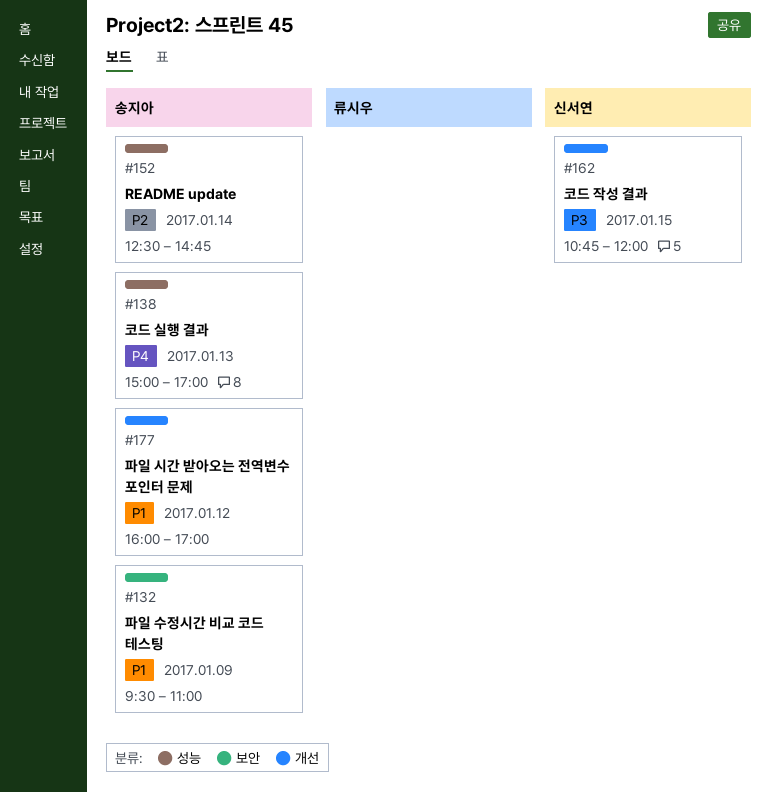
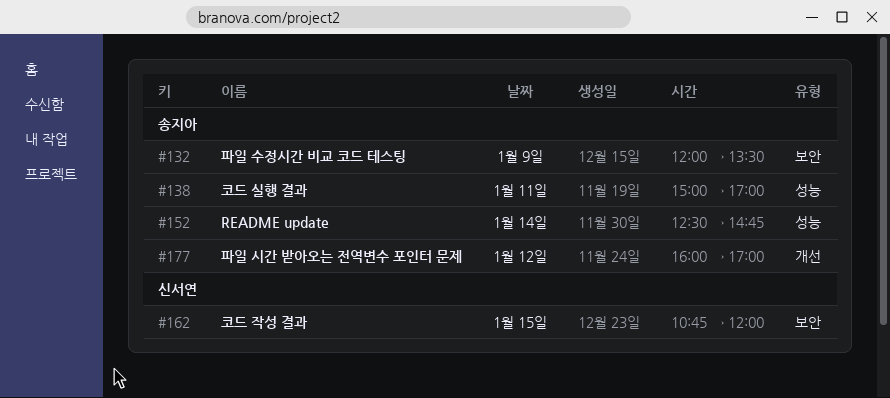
#132, begins: 09:30 -> 12:00
#132, ends: 11:00 -> 13:30
#138, day: Jan 13 -> Jan 11
#162, label: 개선 -> 보안

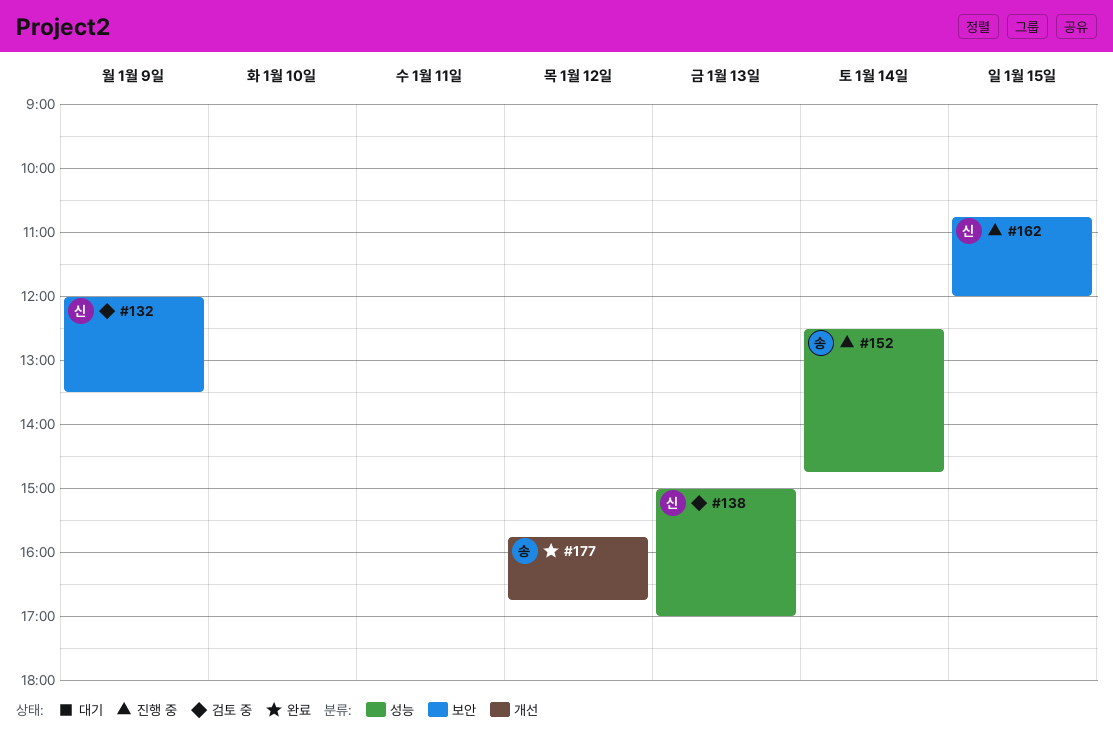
#132, owner: 송지아 -> 신서연
#138, owner: 송지아 -> 신서연
#138, day: Jan 11 -> Jan 13
#177, begins: 16:00 -> 15:45
#177, ends: 17:00 -> 16:45

